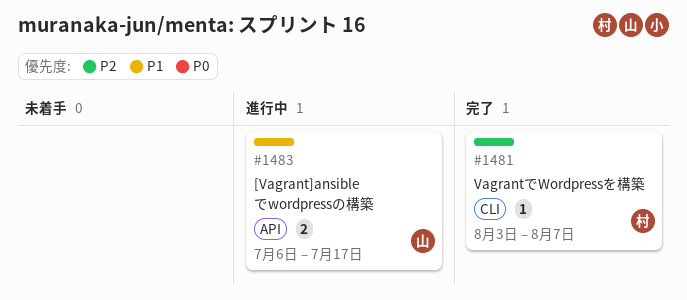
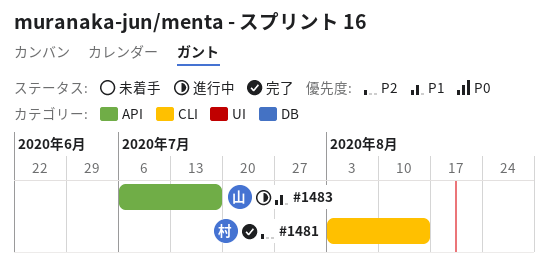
#1481, due: Aug 7 -> Aug 14

